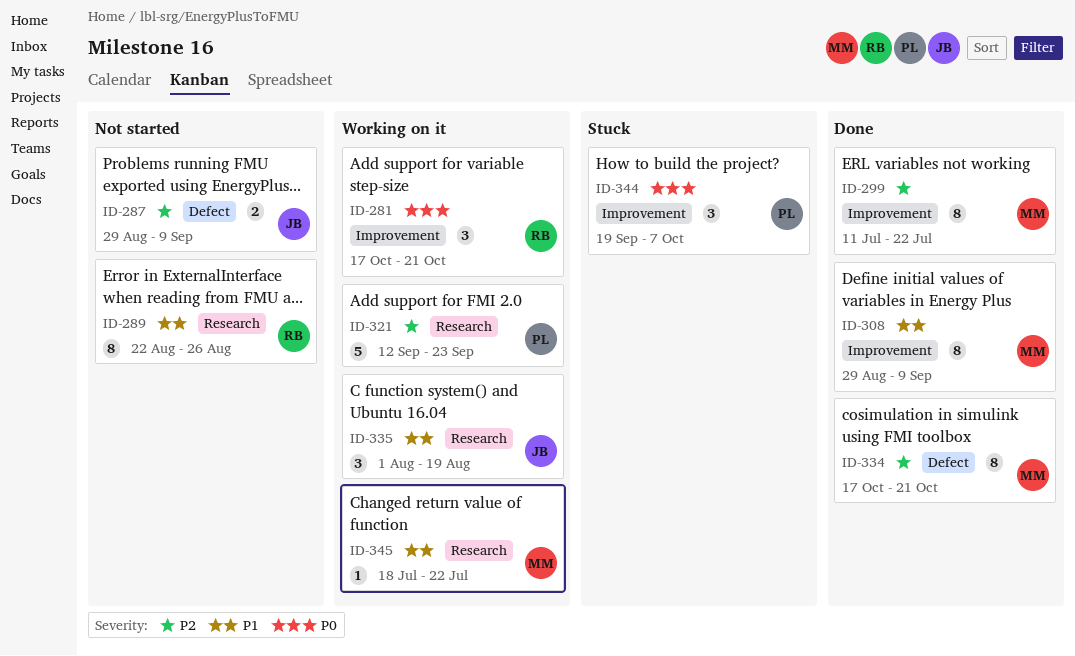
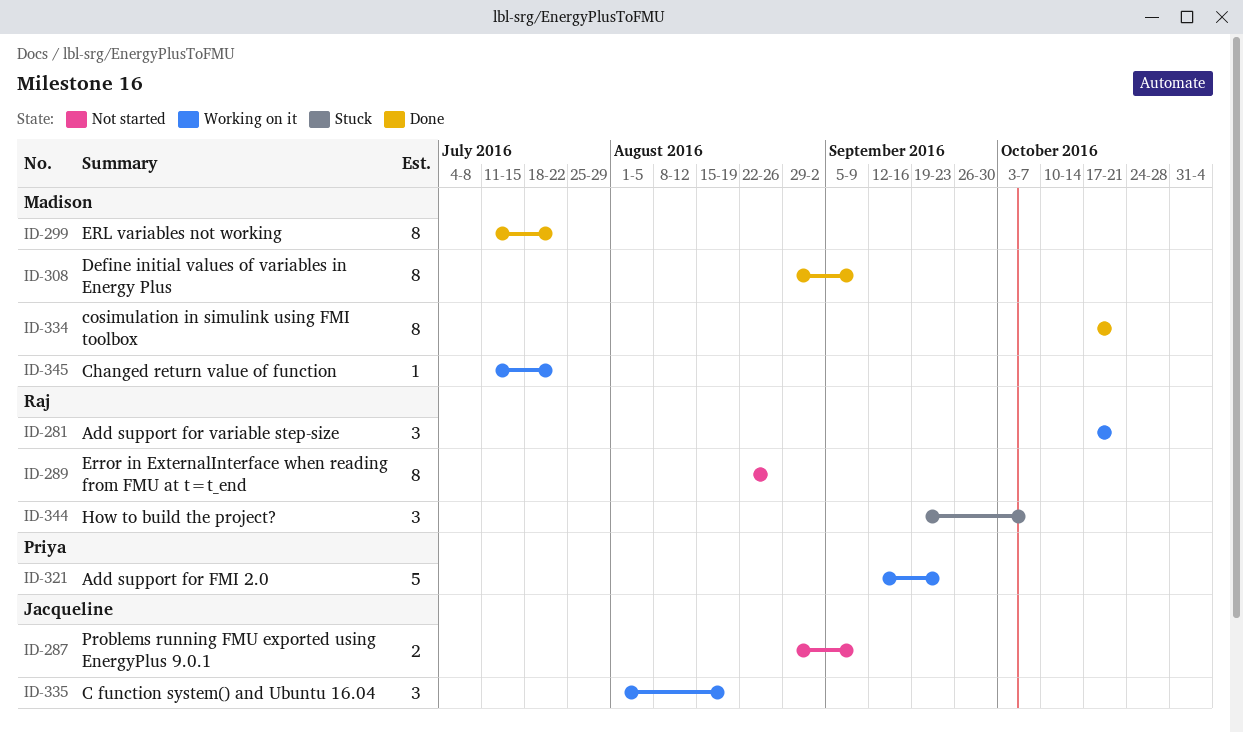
ID-344, owner: Priya -> Raj
ID-345, start: Jul 18 -> Jul 11

